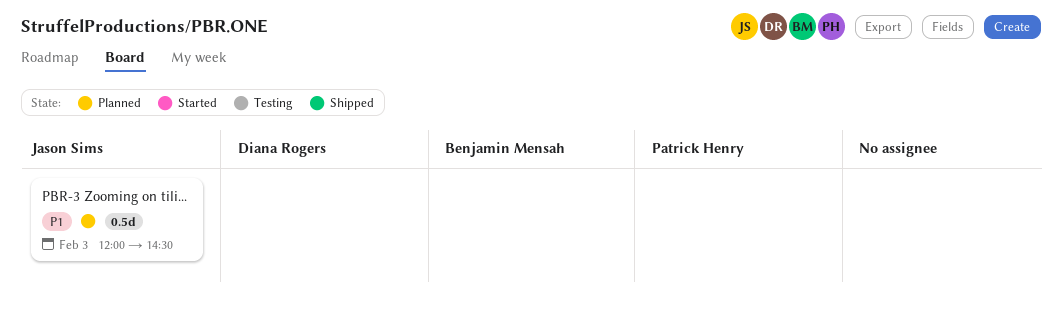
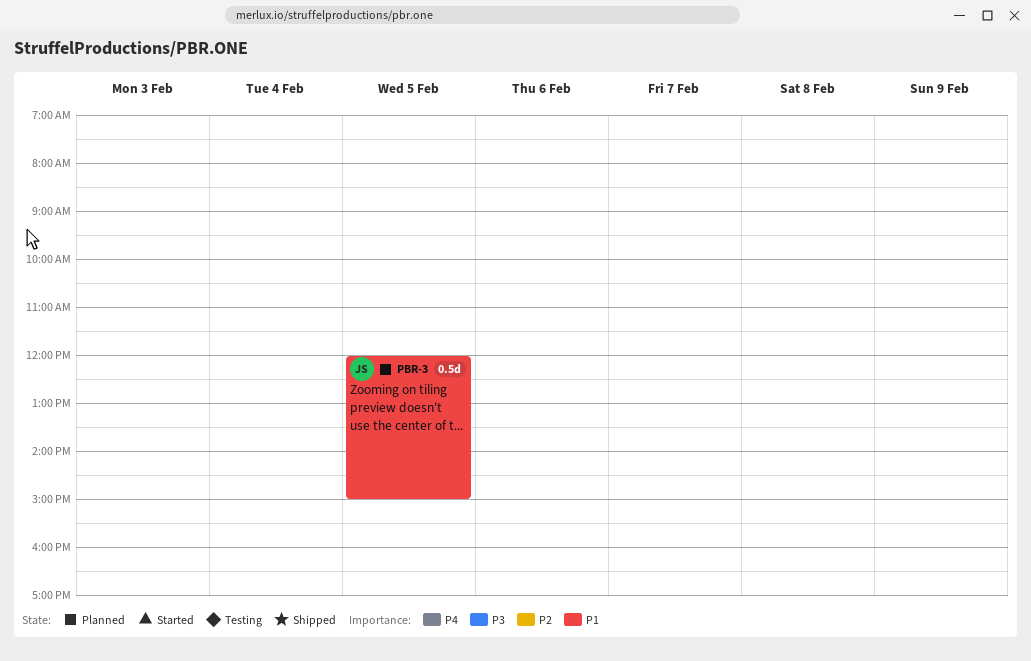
PBR-3, day: Feb 3 -> Feb 5
PBR-3, ends: 14:30 -> 15:00

